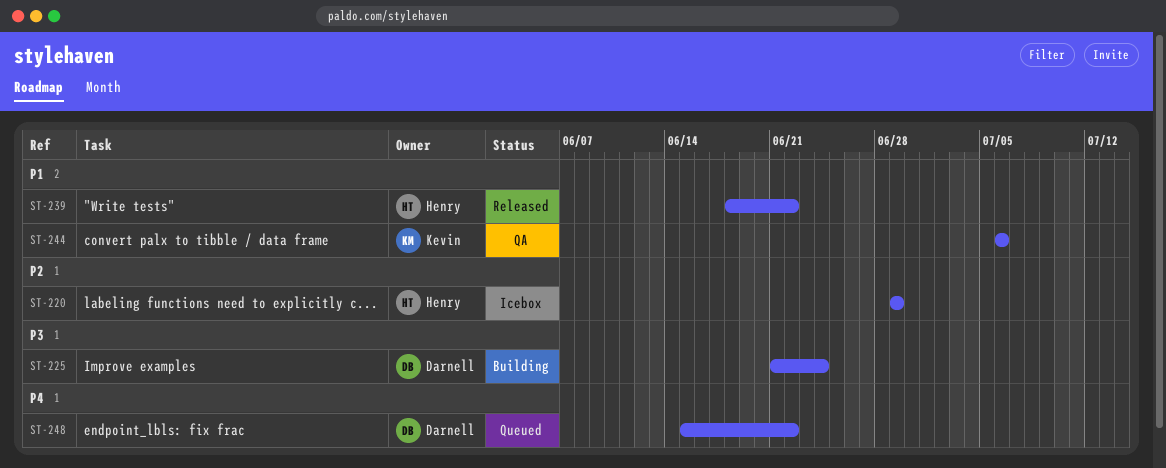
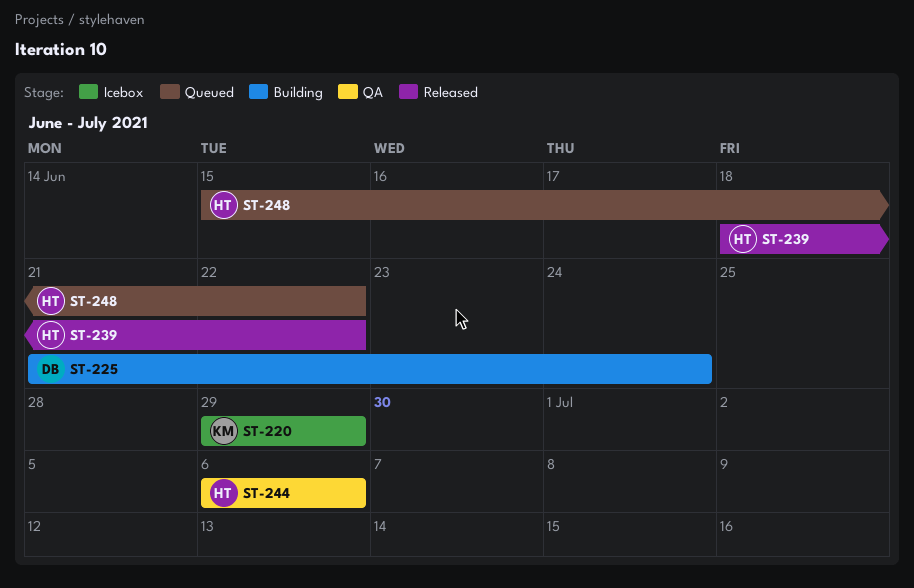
ST-220, owner: Henry -> Kevin
ST-244, owner: Kevin -> Henry
ST-248, owner: Darnell -> Henry

